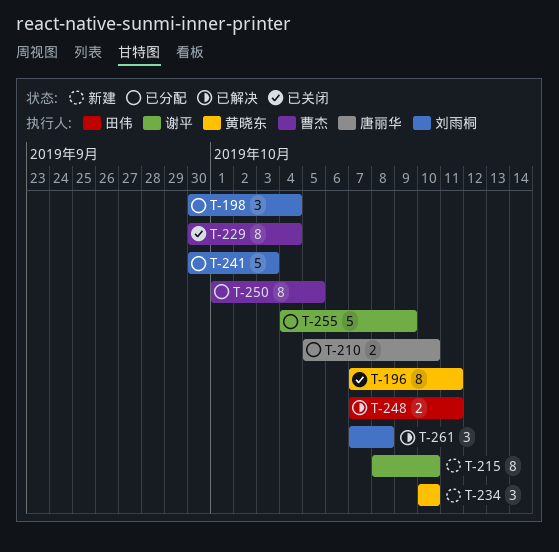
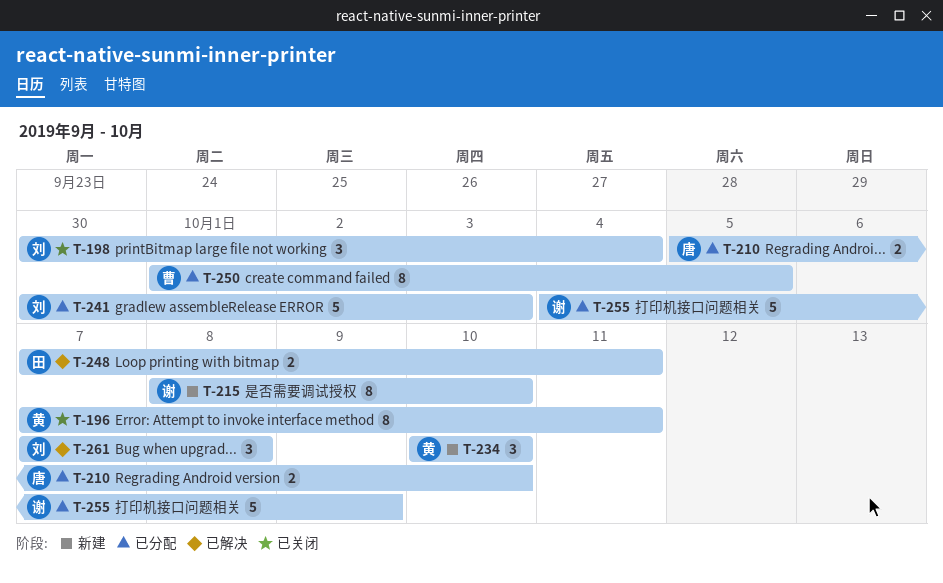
T-198, status: 已分配 -> 已关闭
T-229: present -> none

